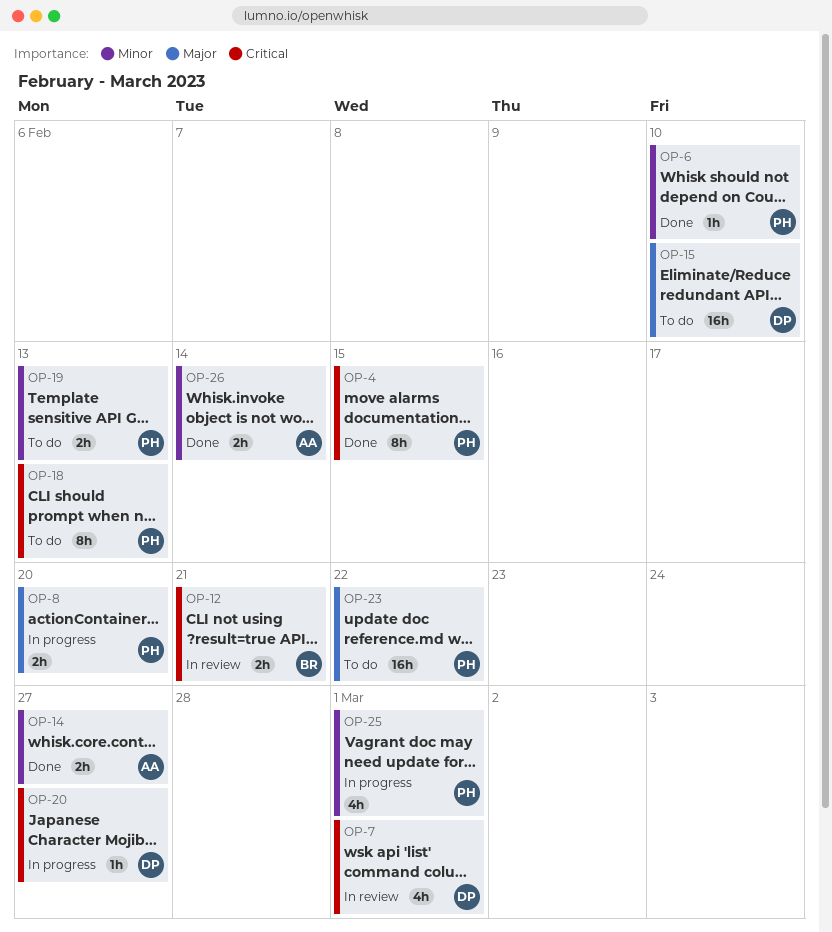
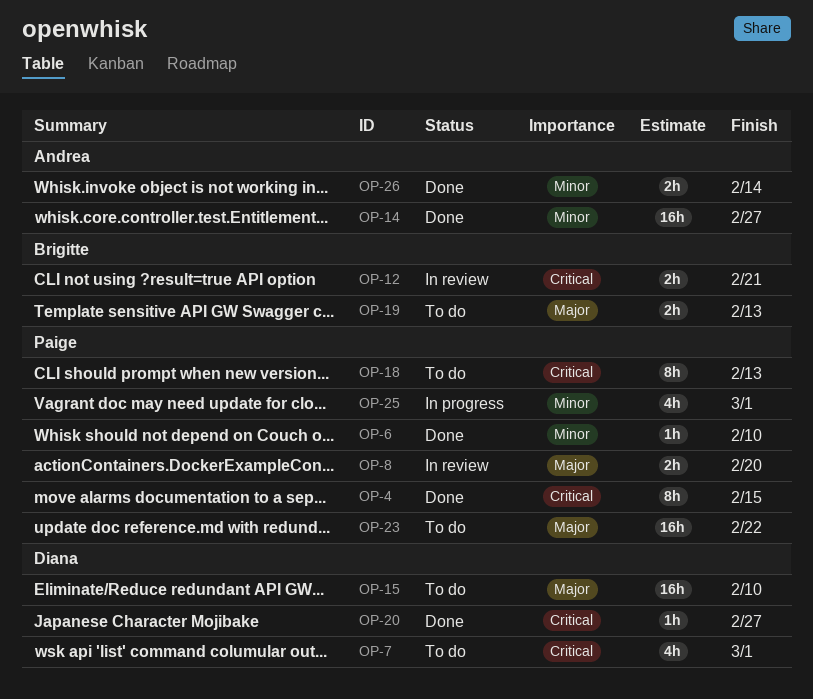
OP-7, status: In review -> To do
OP-8, status: In progress -> In review
OP-14, estimate: 2h -> 16h
OP-19, owner: Paige -> Brigitte
OP-19, priority: Minor -> Major
OP-20, status: In progress -> Done

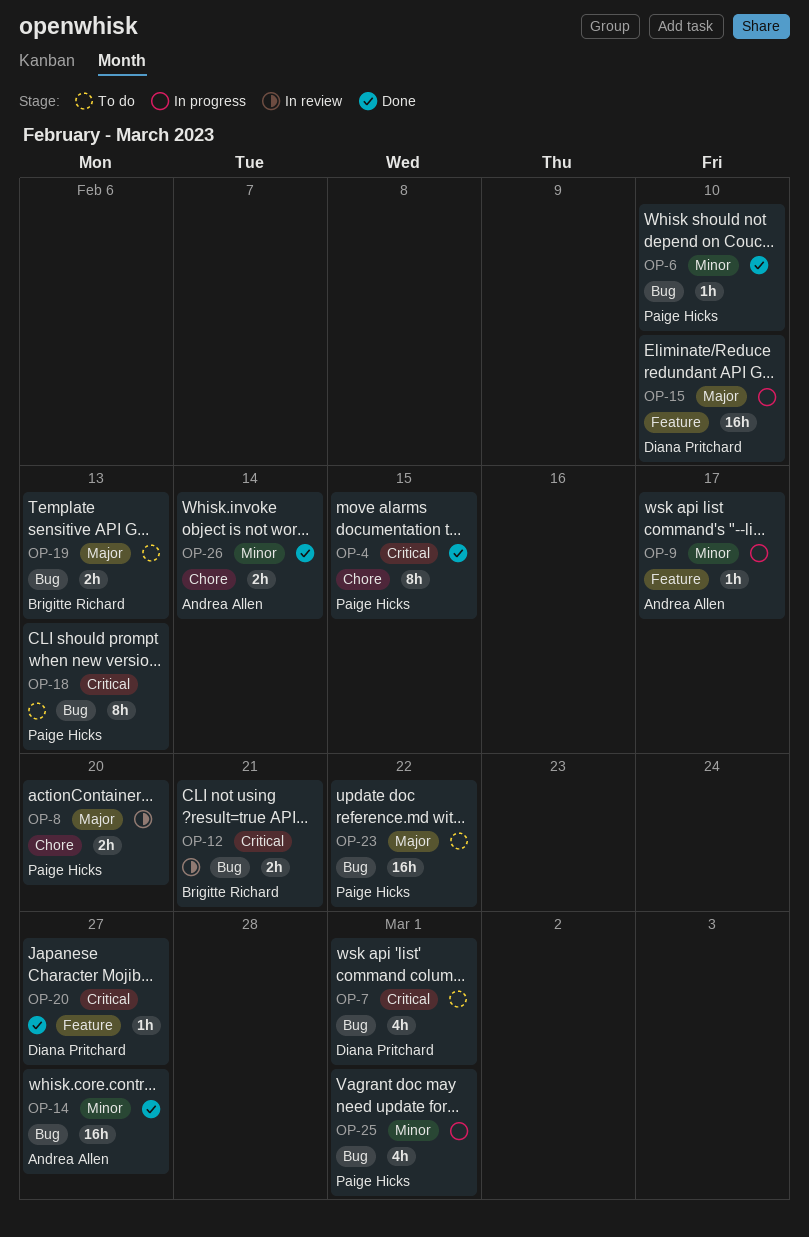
OP-9: none -> present
OP-15, status: To do -> In progress

